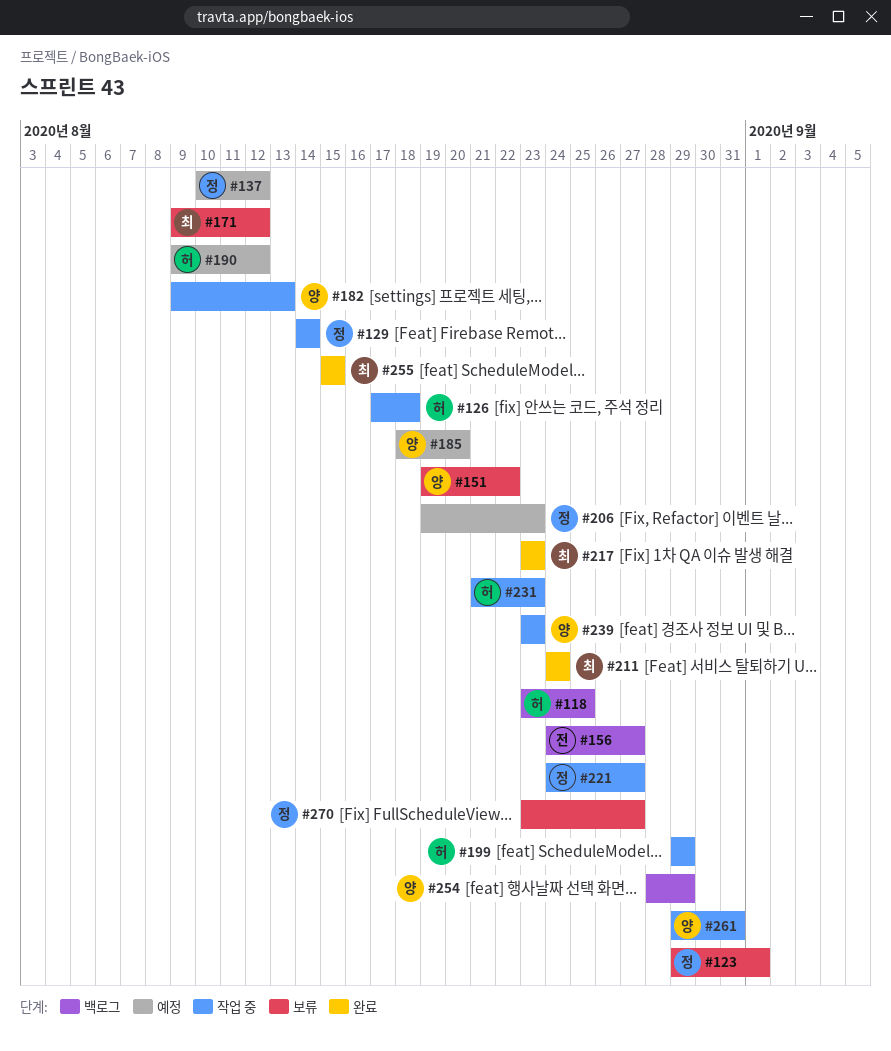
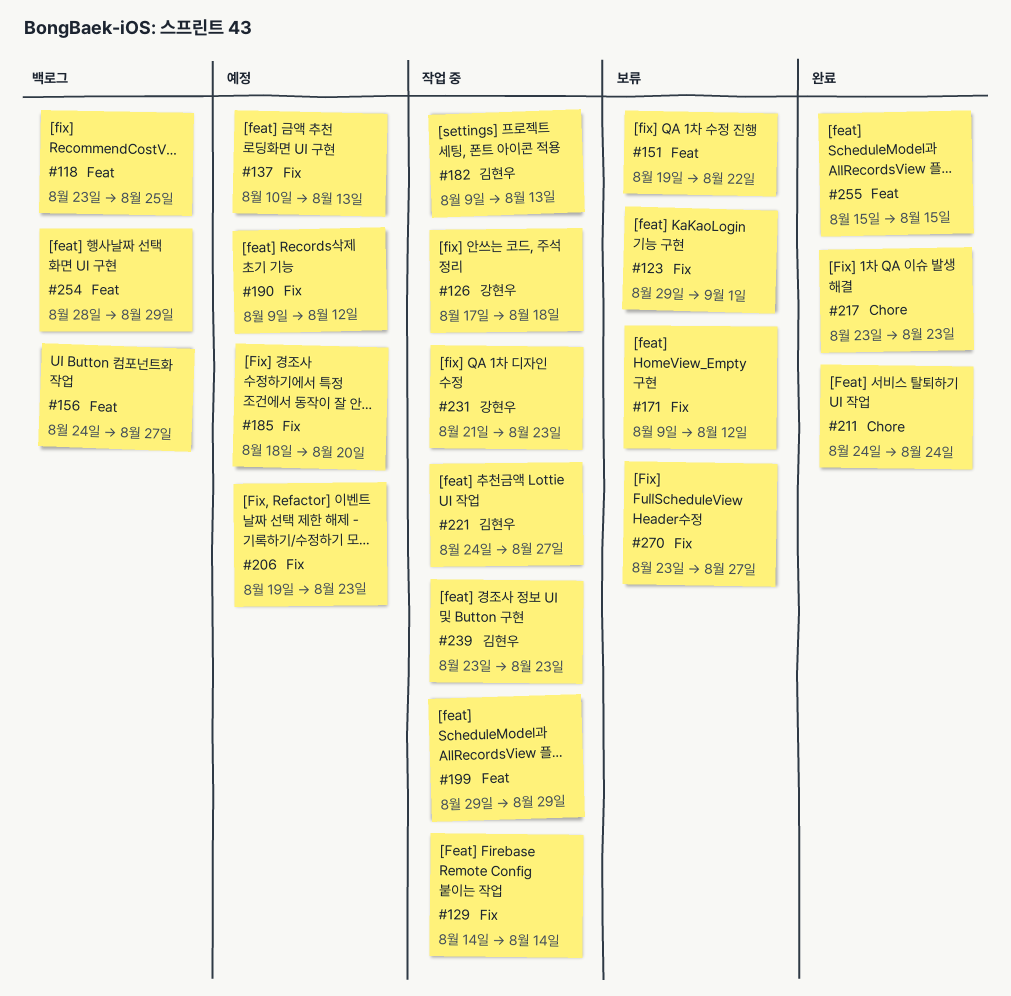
#137, due: Aug 12 -> Aug 13
#261: present -> none

